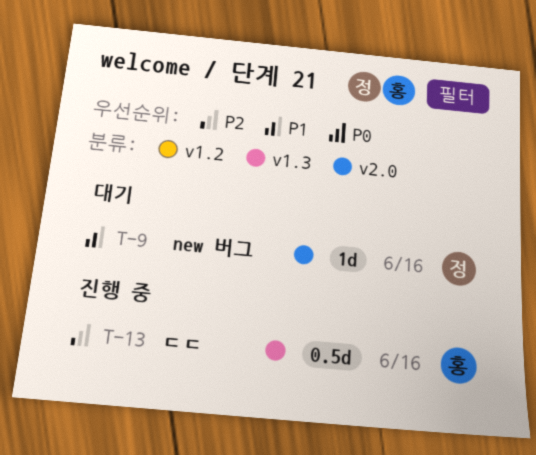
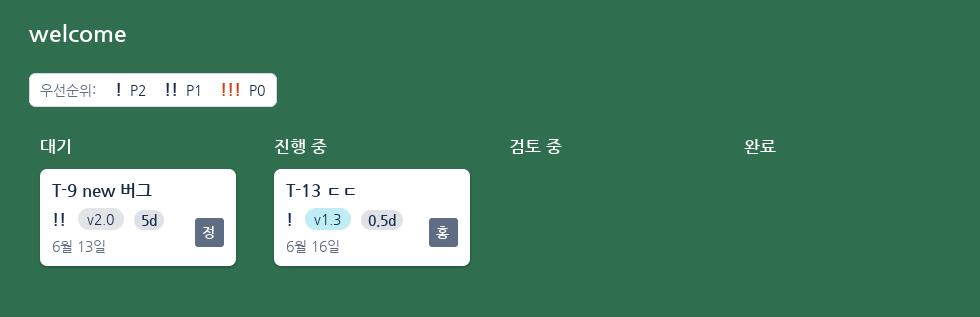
T-9, estimate: 1d -> 5d
T-9, due: Jun 16 -> Jun 13

